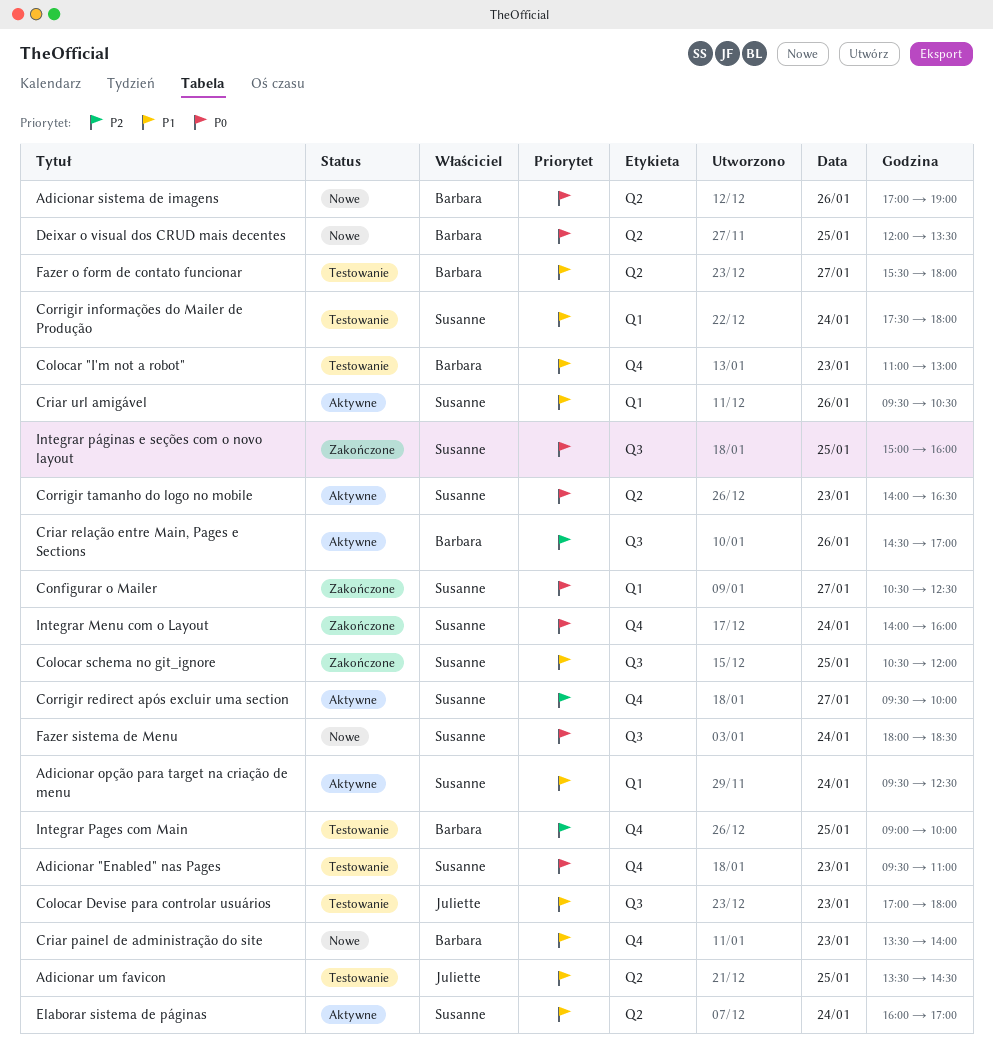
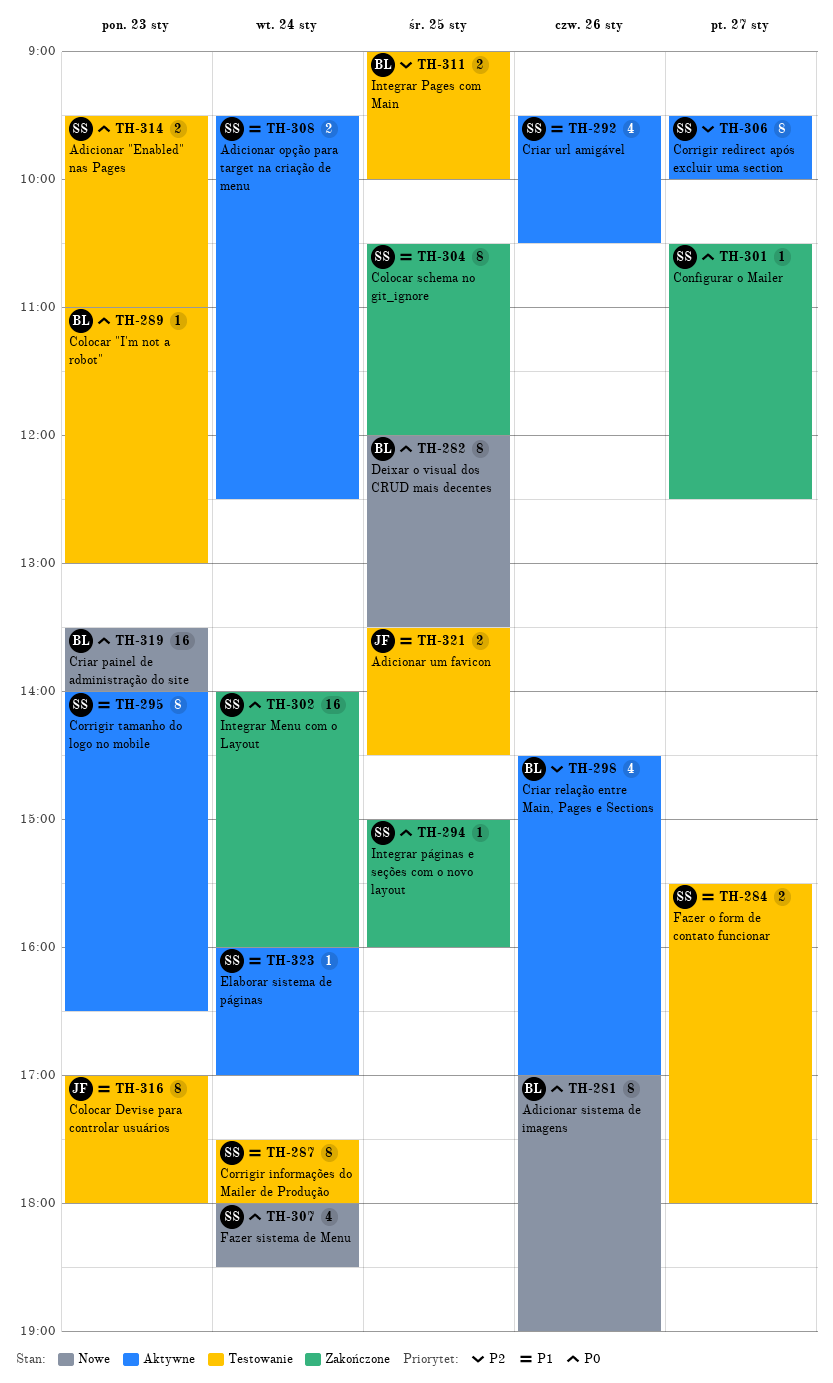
Colocar "I'm not a robot", priority: P1 -> P0
Corrigir tamanho do logo no mobile, priority: P0 -> P1
Criar painel de administração do site, priority: P1 -> P0
Fazer o form de contato funcionar, owner: Barbara -> Susanne

